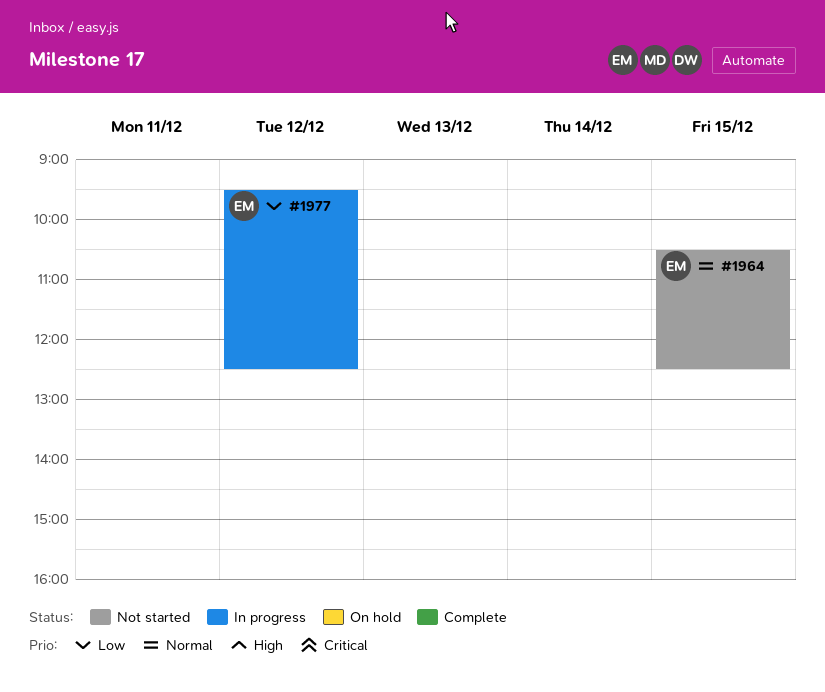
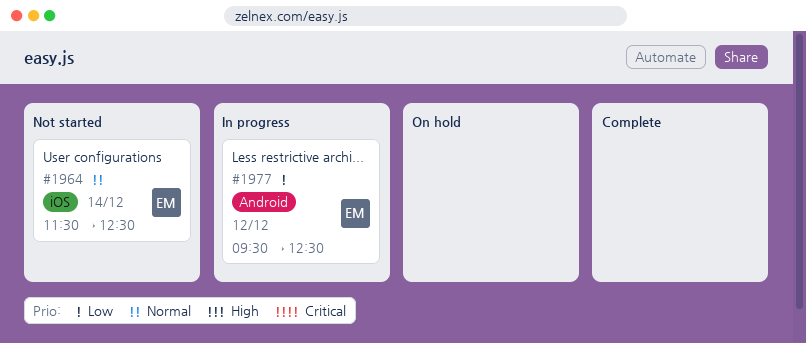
#1964, day: Dec 15 -> Dec 14
#1964, begins: 10:30 -> 11:30

